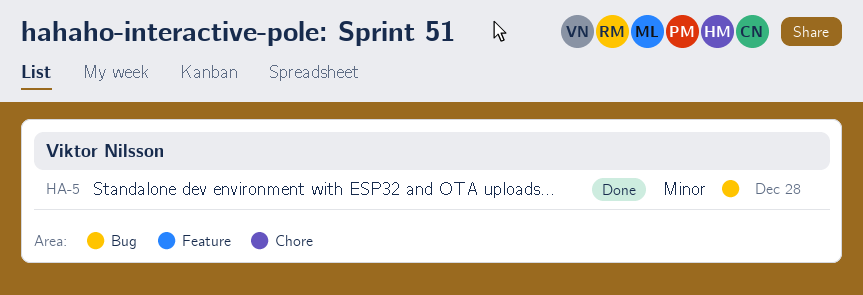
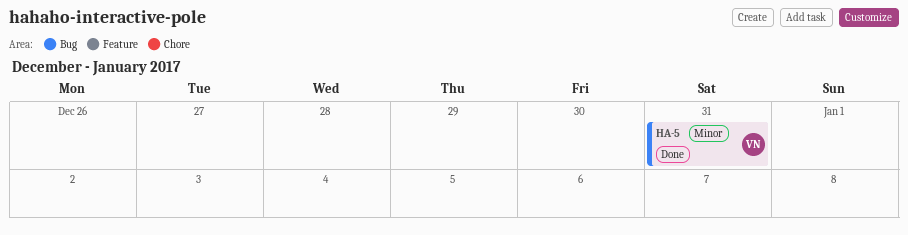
HA-5, due: Dec 28 -> Dec 31

